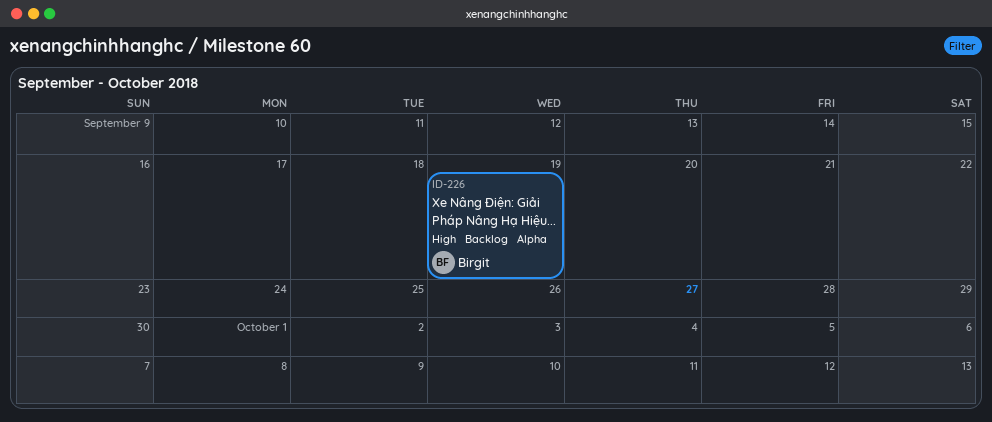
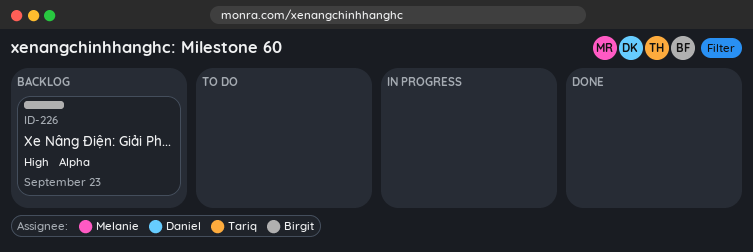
ID-226, due: Sep 19 -> Sep 23

